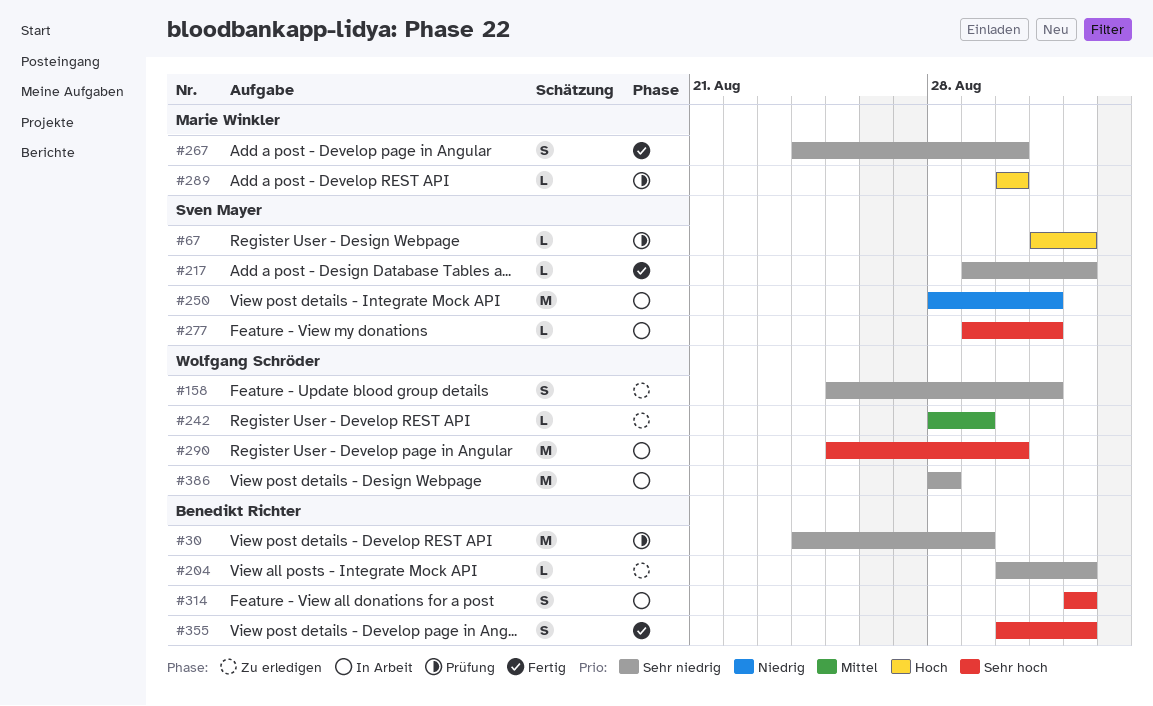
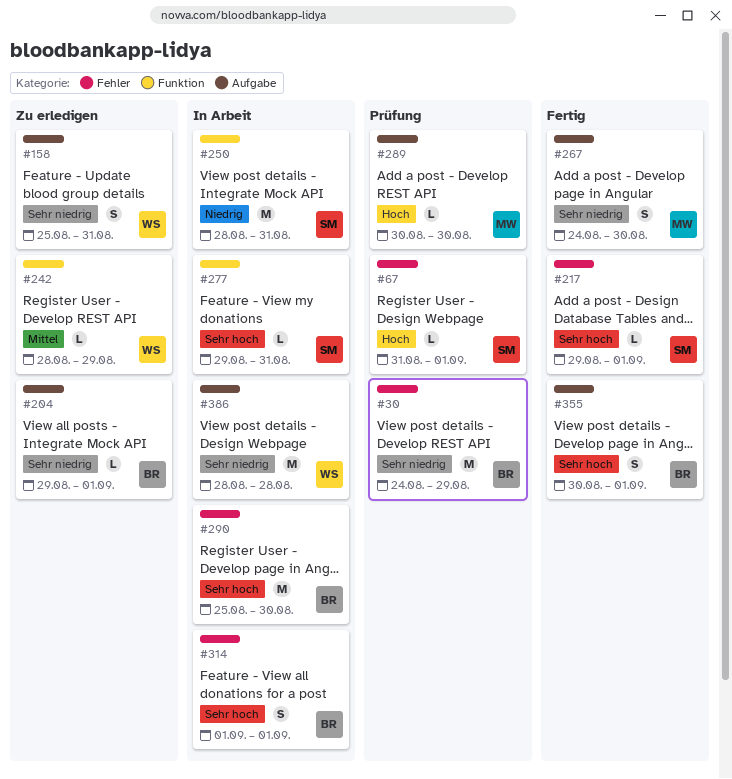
#204, start: Aug 30 -> Aug 29
#217, priority: Sehr niedrig -> Sehr hoch
#290, owner: Wolfgang Schröder -> Benedikt Richter

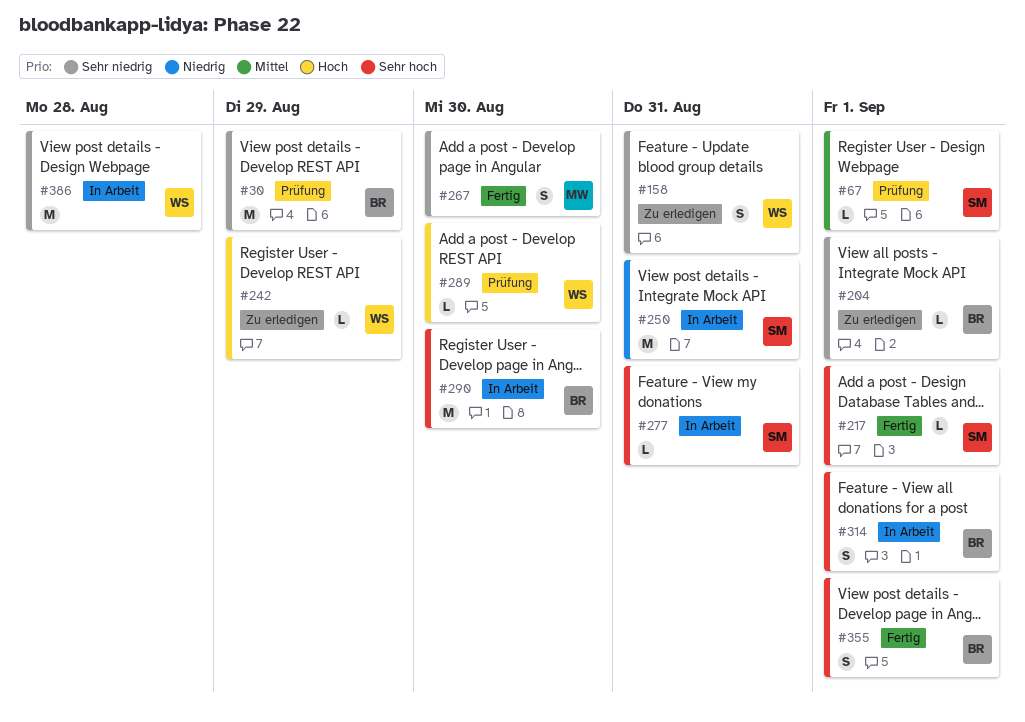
#67, priority: Hoch -> Mittel
#242, priority: Mittel -> Hoch
#289, owner: MW -> WS

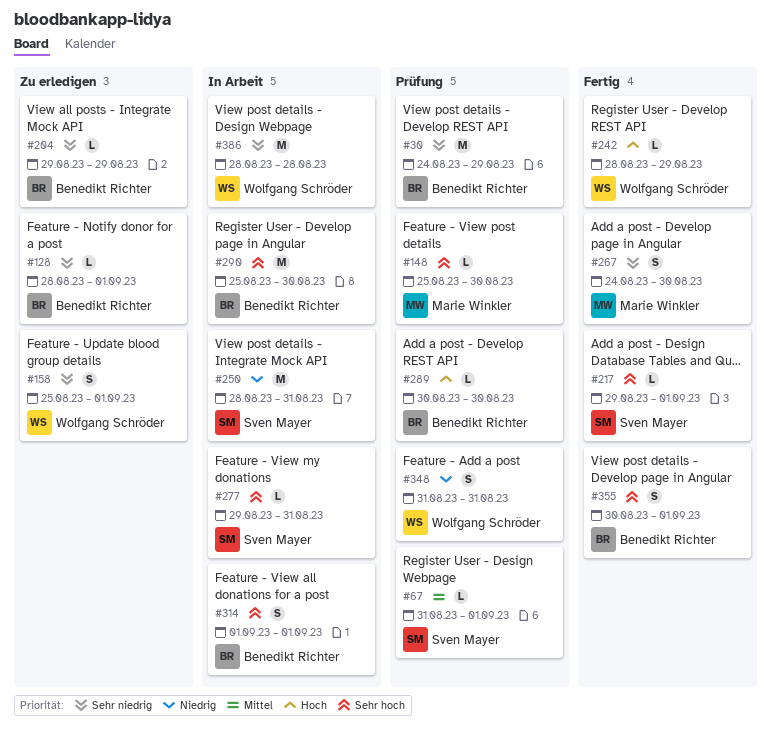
#128: none -> present
#148: none -> present
#158, due: Aug 31 -> Sep 1
#204, due: Sep 1 -> Aug 29
#242, status: Zu erledigen -> Fertig
#289, owner: Wolfgang Schröder -> Benedikt Richter
#348: none -> present

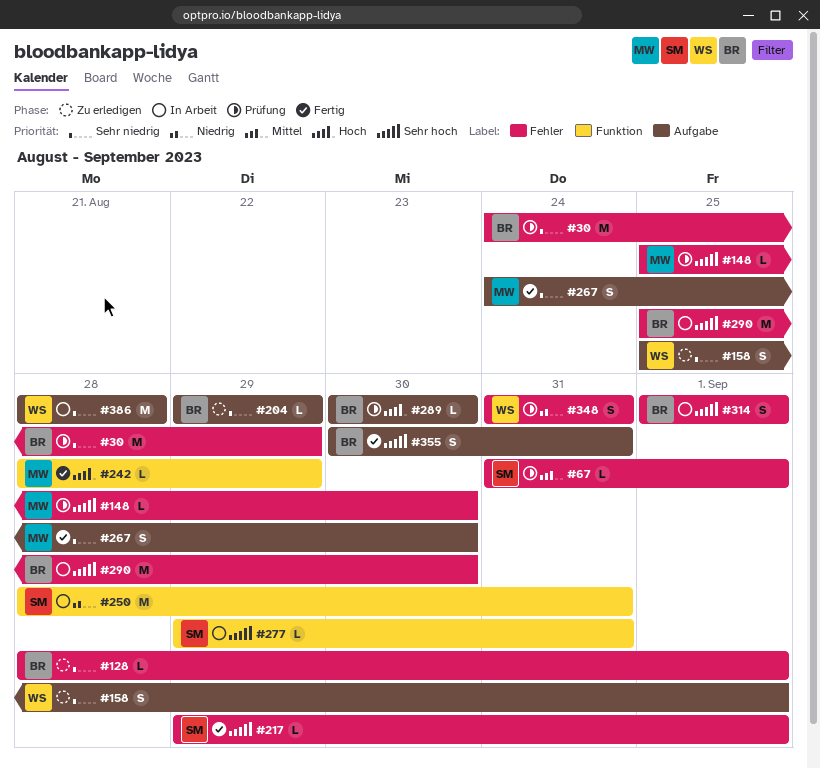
#242, owner: Wolfgang Schröder -> Marie Winkler
#355, due: Sep 1 -> Aug 31

